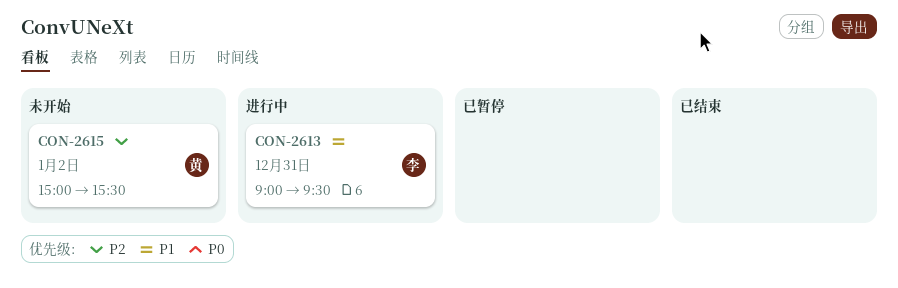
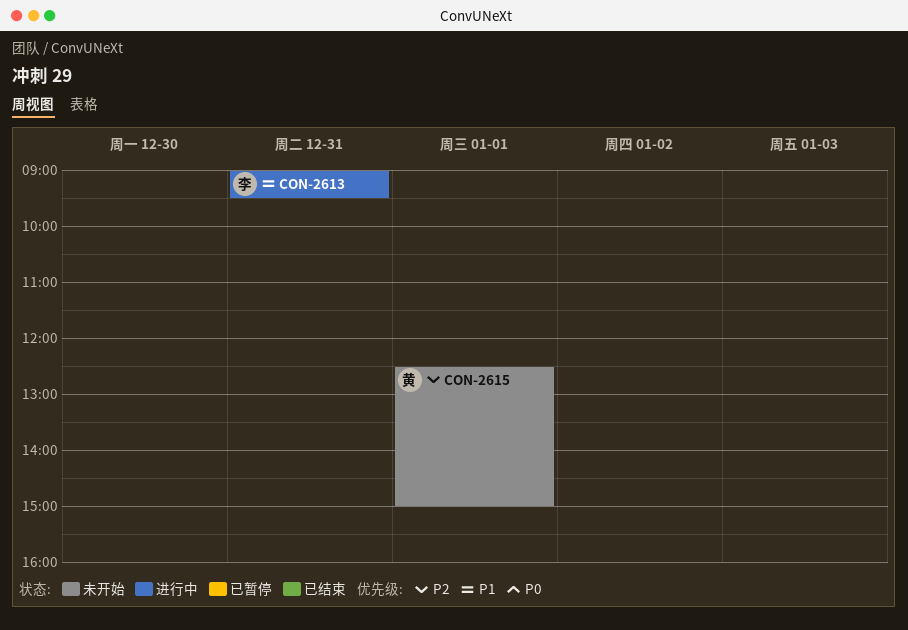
CON-2615, day: Jan 2 -> Jan 1
CON-2615, begins: 15:00 -> 12:30
CON-2615, ends: 15:30 -> 15:00

